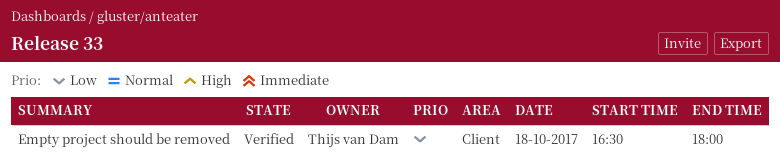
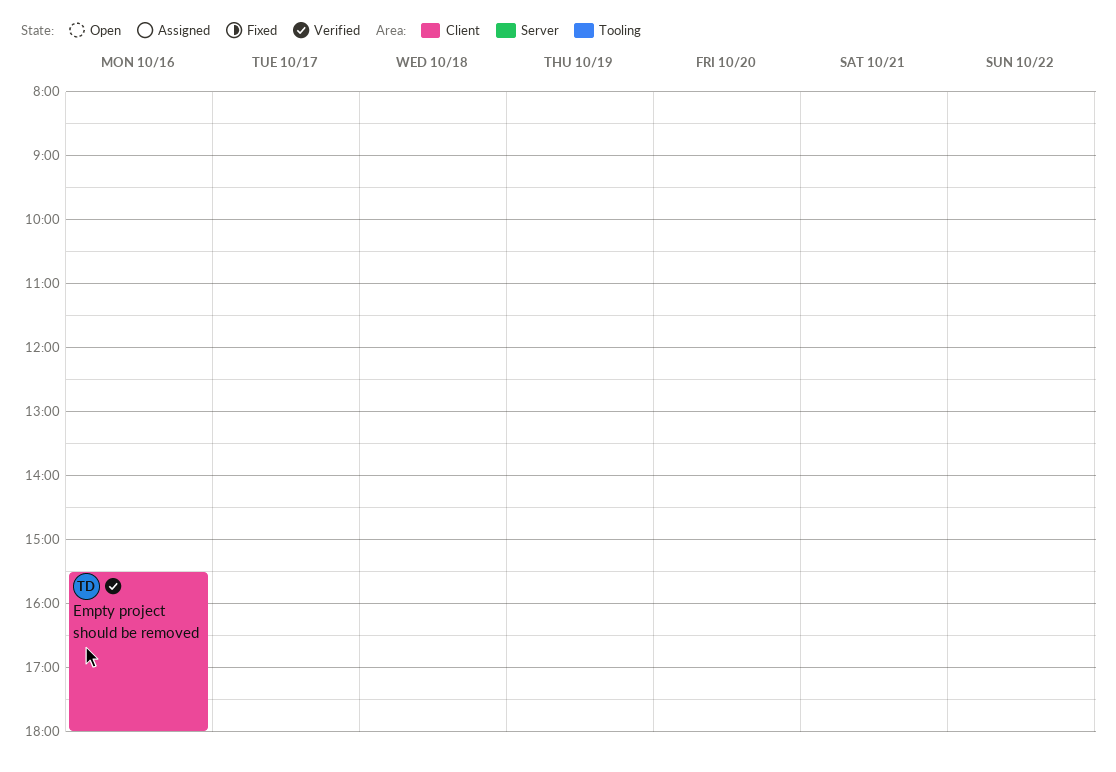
Empty project should be removed, day: Oct 18 -> Oct 16
Empty project should be removed, begins: 16:30 -> 15:30

